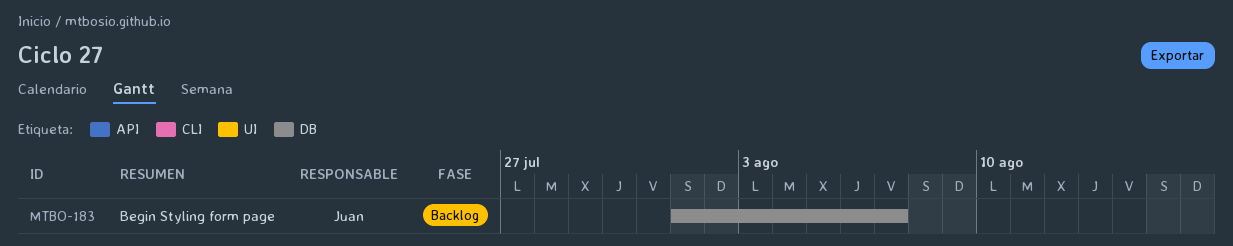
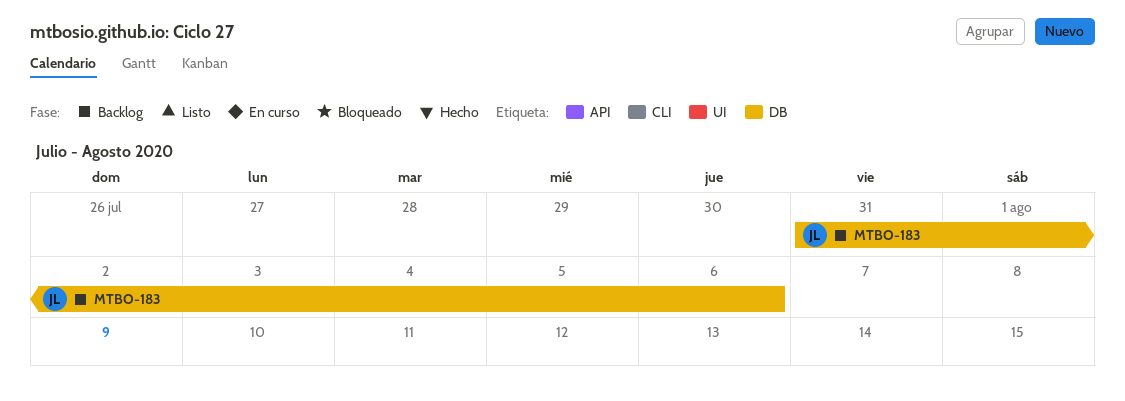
MTBO-183, start: Aug 1 -> Jul 31
MTBO-183, due: Aug 7 -> Aug 6

